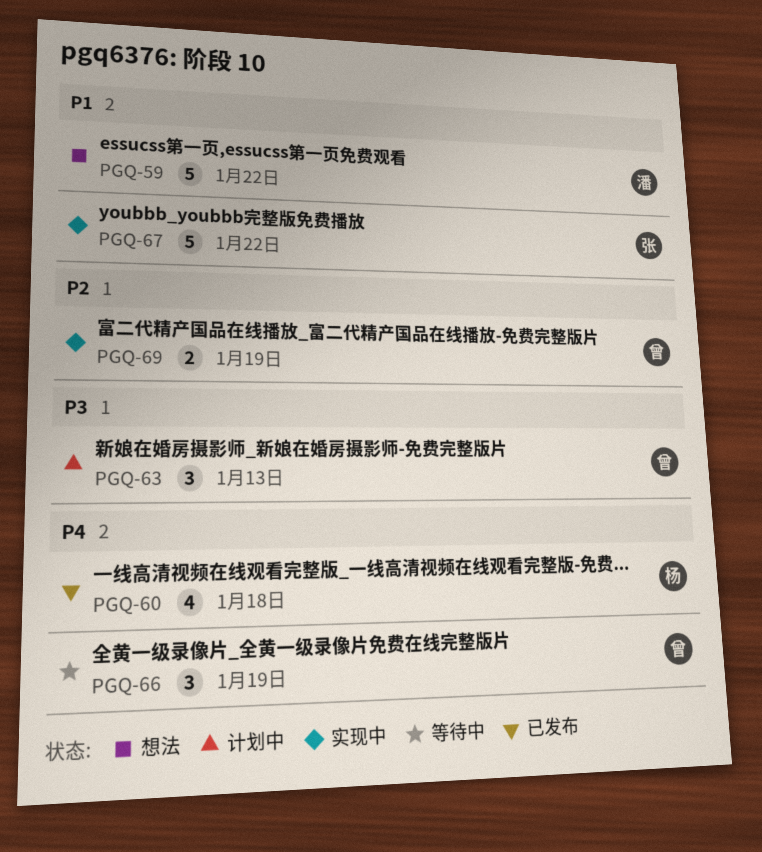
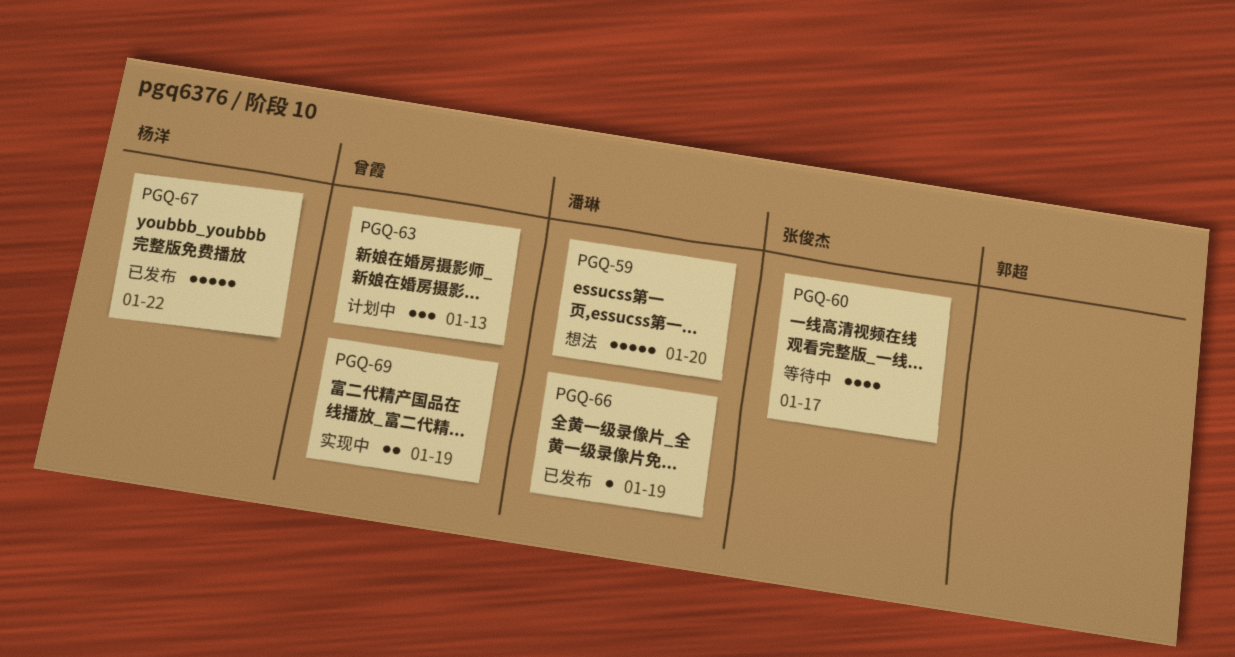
PGQ-59, due: Jan 22 -> Jan 20
PGQ-60, status: 已发布 -> 等待中
PGQ-60, owner: 杨洋 -> 张俊杰
PGQ-60, due: Jan 18 -> Jan 17
PGQ-66, status: 等待中 -> 已发布
PGQ-66, owner: 曾霞 -> 潘琳
PGQ-66, estimate: 3 -> 1
PGQ-67, status: 实现中 -> 已发布
PGQ-67, owner: 张俊杰 -> 杨洋

